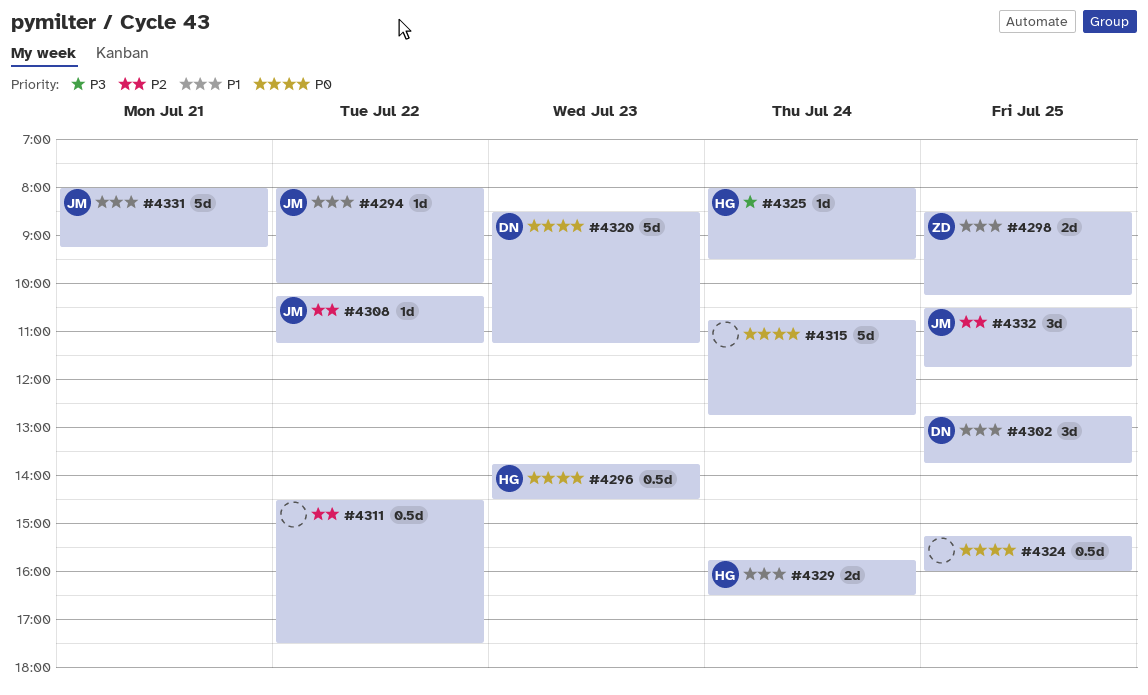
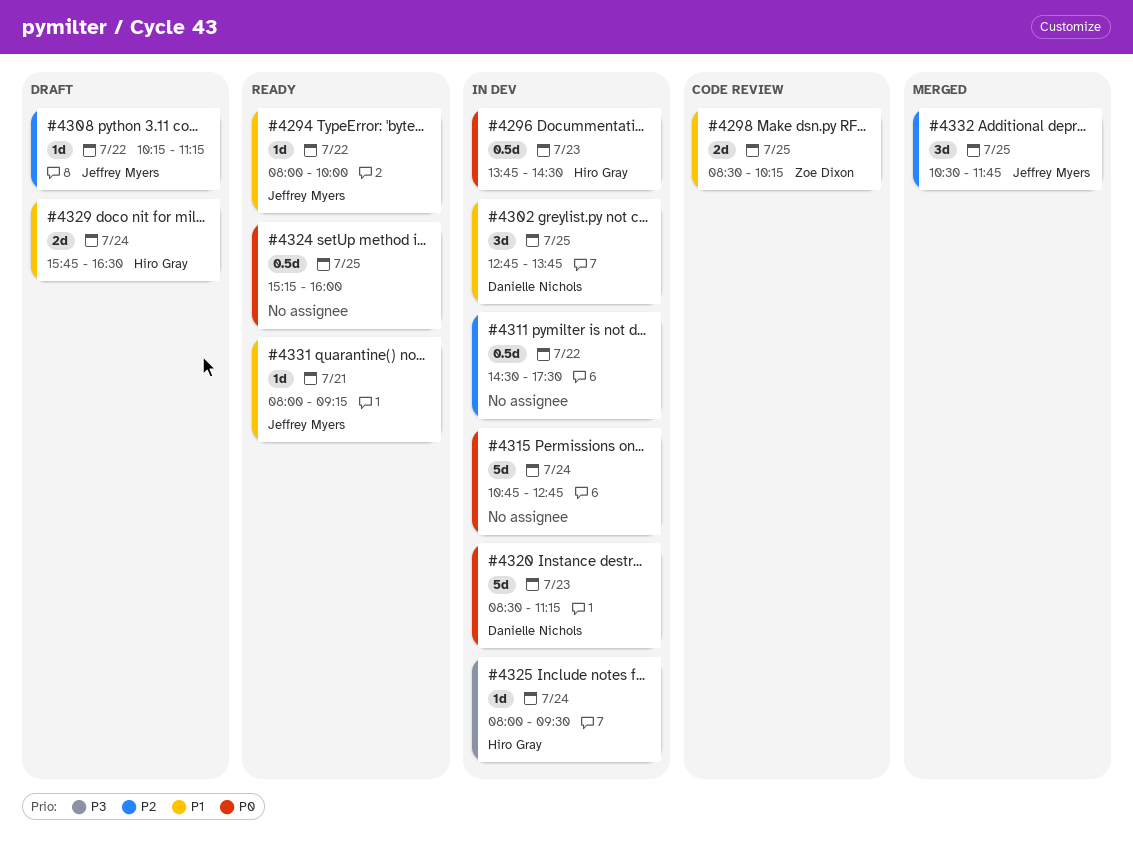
#4331, estimate: 5d -> 1d

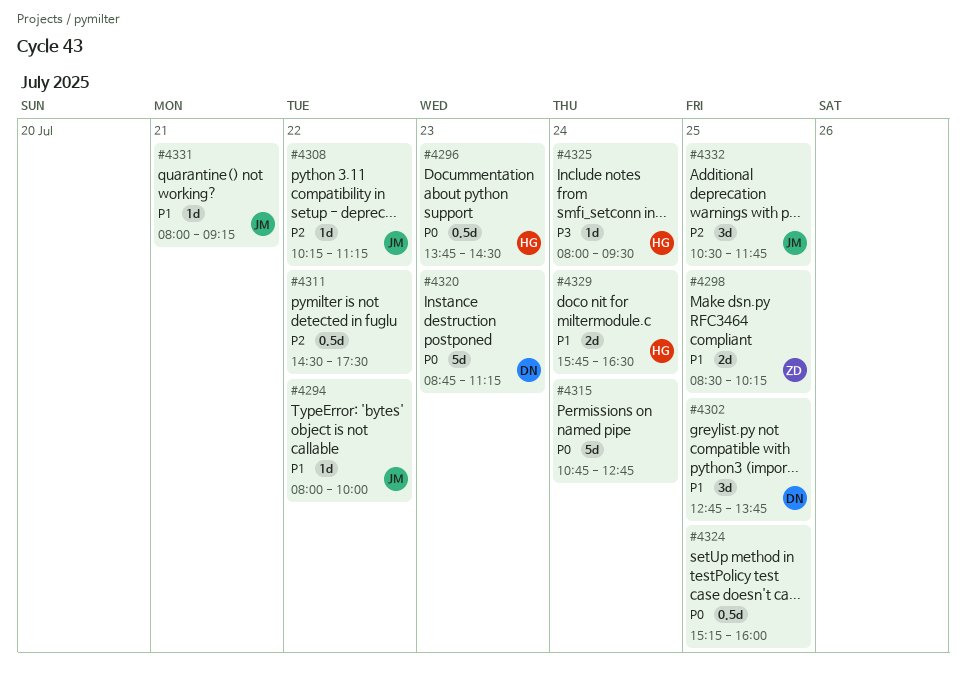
#4320, begins: 08:30 -> 08:45

